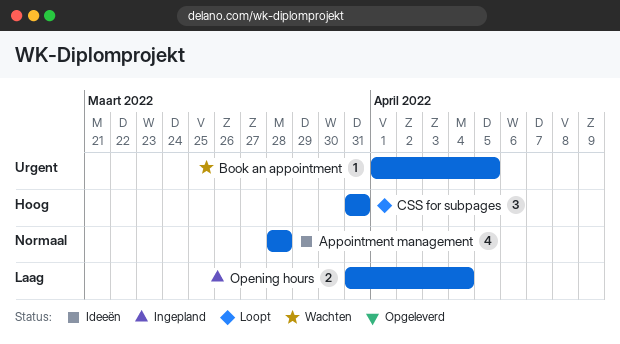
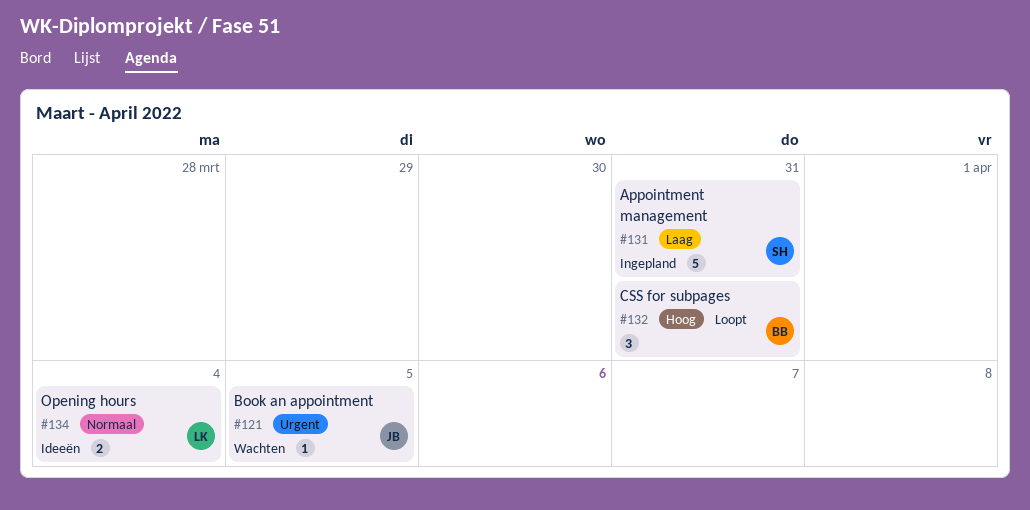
Appointment management, status: Ideeën -> Ingepland
Appointment management, priority: Normaal -> Laag
Appointment management, estimate: 4 -> 5
Appointment management, due: Mar 28 -> Mar 31
Opening hours, status: Ingepland -> Ideeën
Opening hours, priority: Laag -> Normaal

